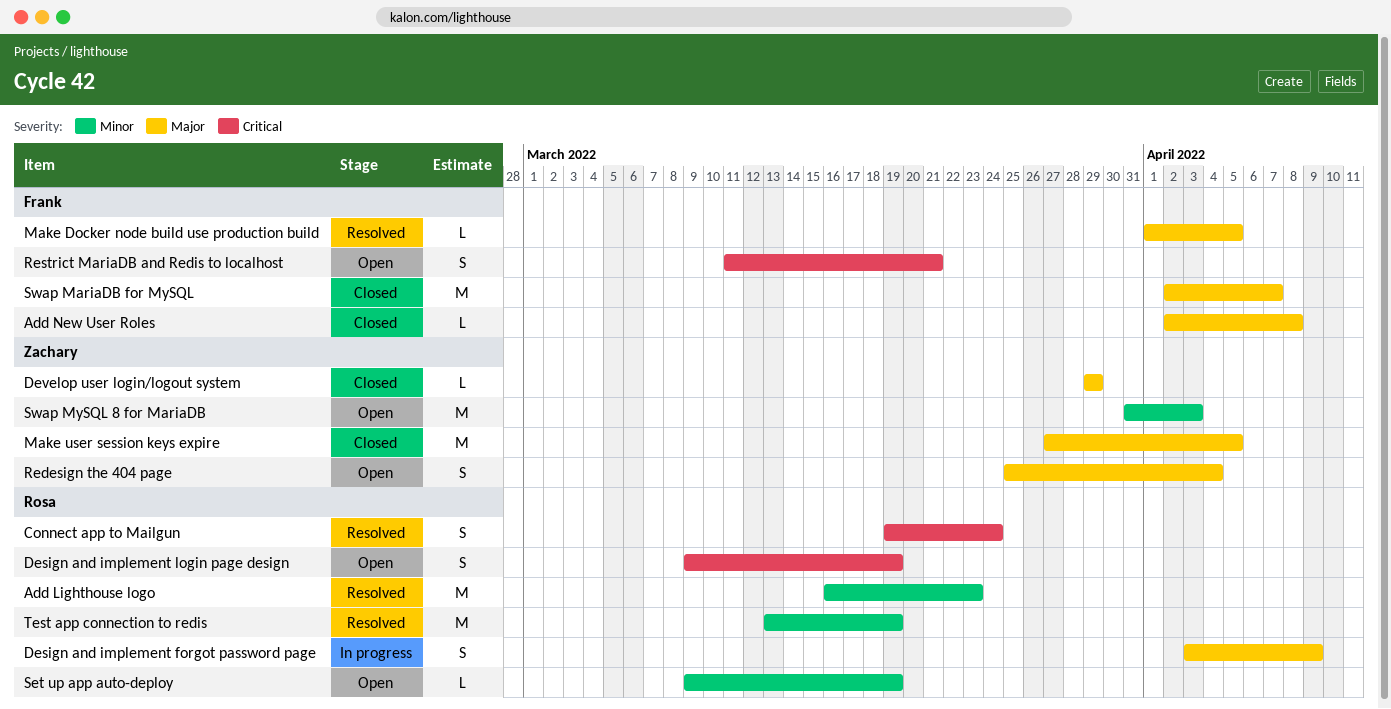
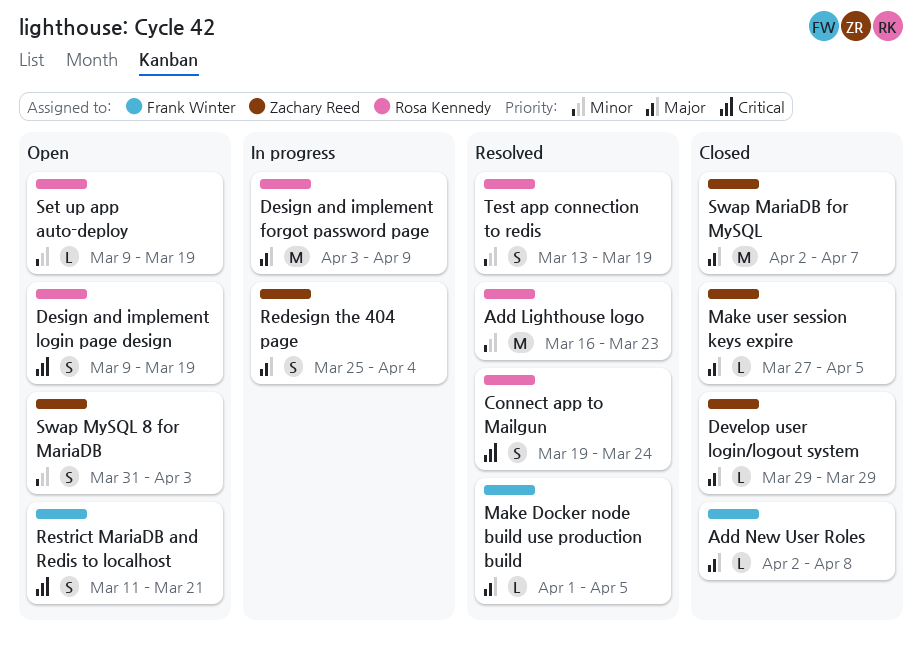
Design and implement forgot password page, estimate: S -> M
Make user session keys expire, estimate: M -> L
Redesign the 404 page, status: Open -> In progress
Swap MariaDB for MySQL, owner: Frank Winter -> Zachary Reed
Swap MySQL 8 for MariaDB, estimate: M -> S
Test app connection to redis, estimate: M -> S

